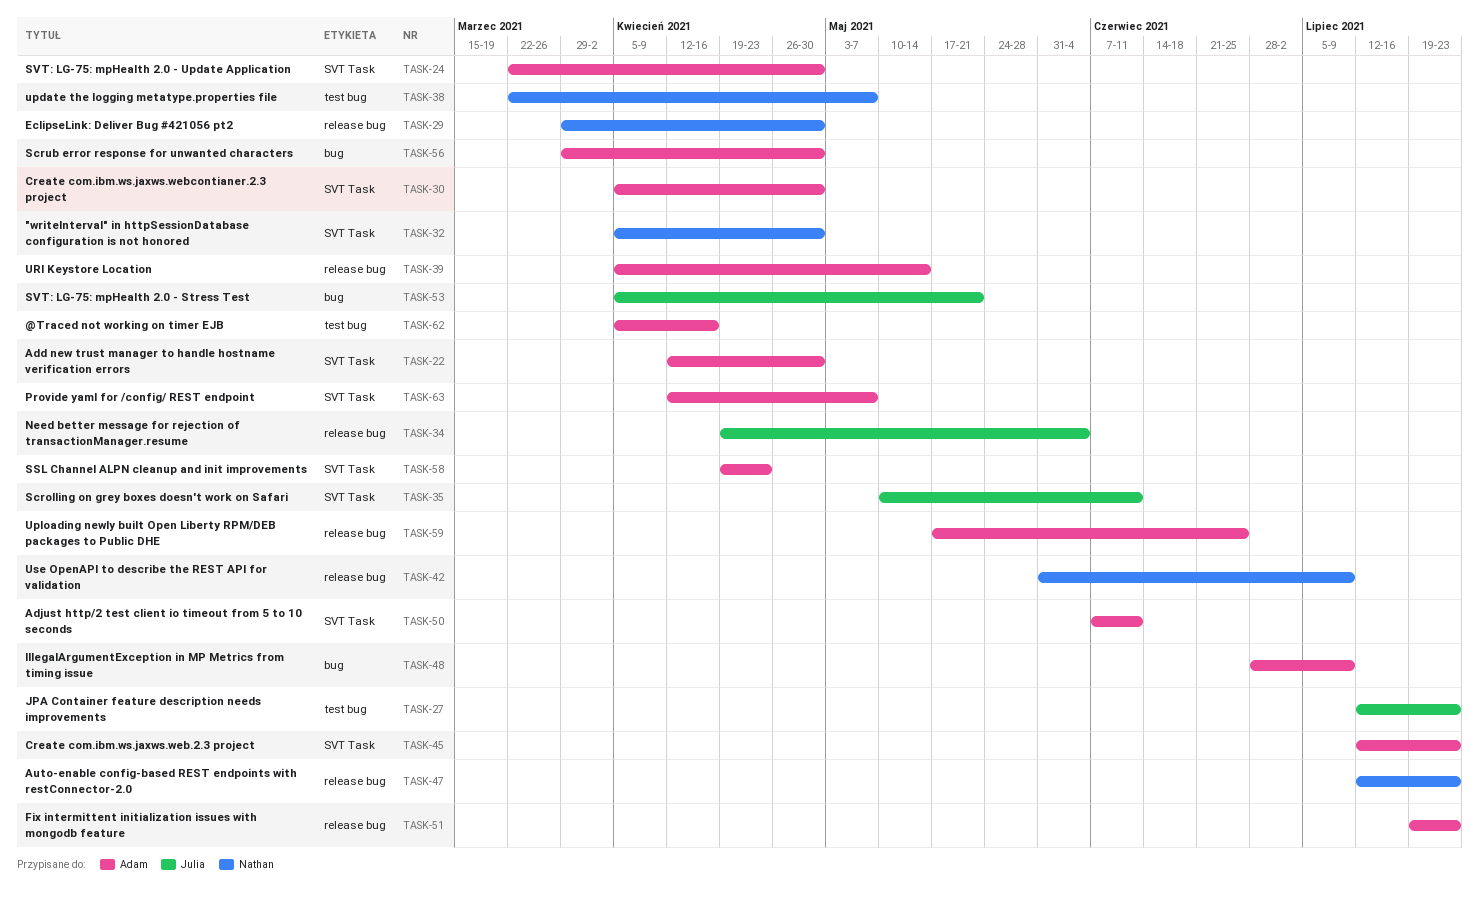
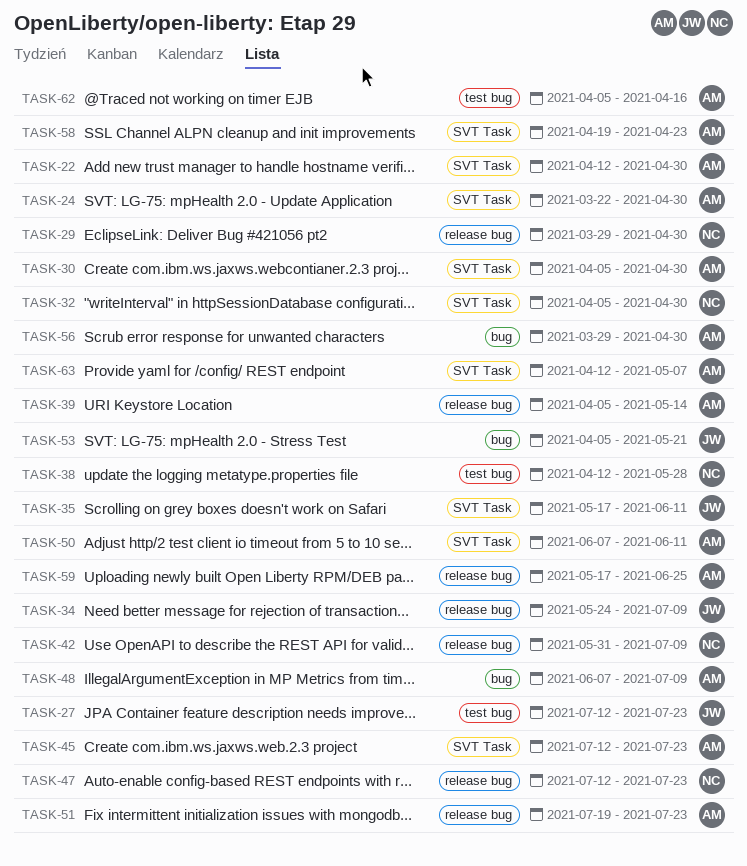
TASK-34, start: Apr 19 -> May 24
TASK-34, due: Jun 4 -> Jul 9
TASK-35, start: May 10 -> May 17
TASK-38, start: Mar 22 -> Apr 12
TASK-38, due: May 7 -> May 28
TASK-48, start: Jun 28 -> Jun 7

